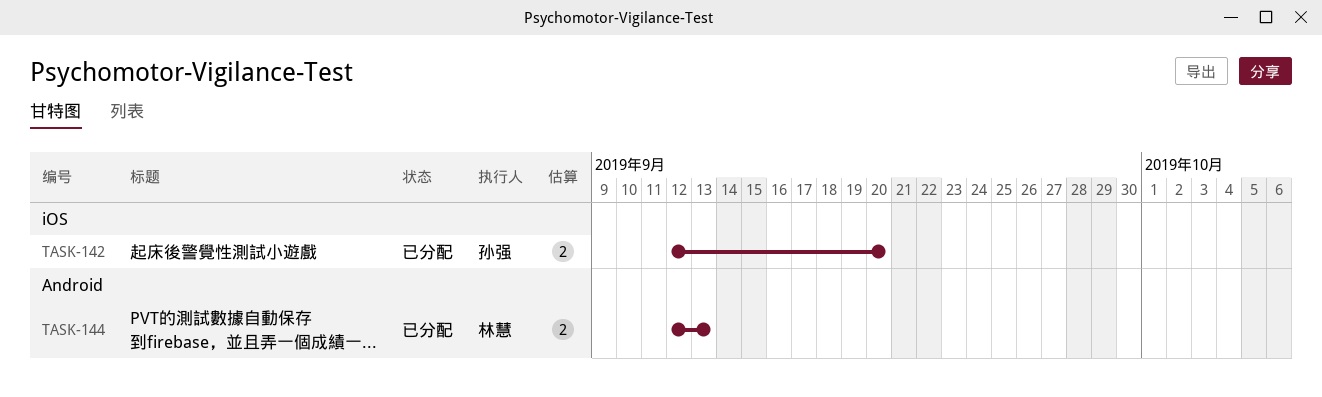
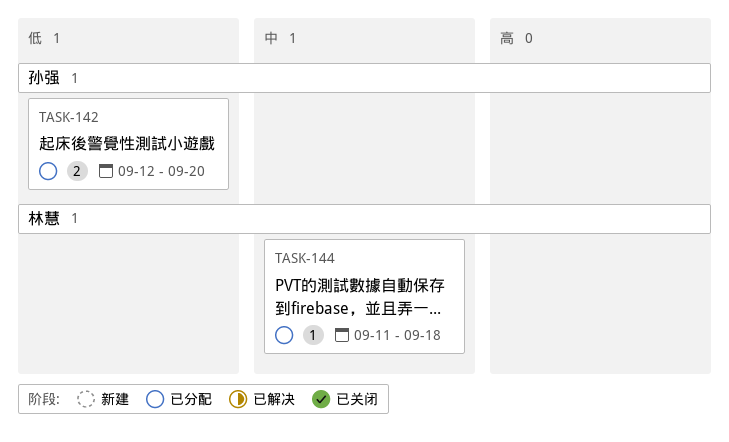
TASK-144, estimate: 2 -> 1
TASK-144, start: Sep 12 -> Sep 11
TASK-144, due: Sep 13 -> Sep 18

